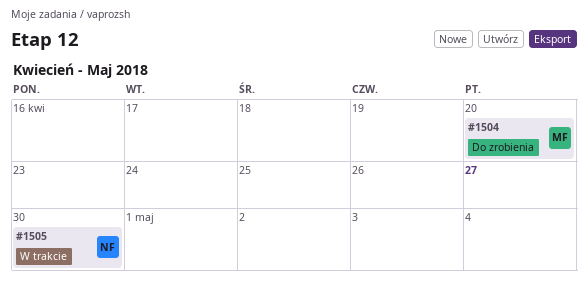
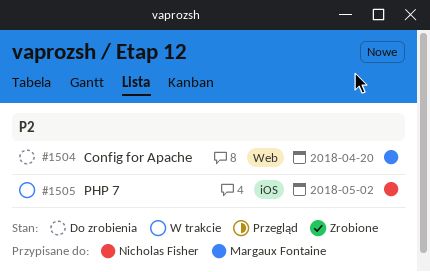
#1505, due: Apr 30 -> May 2

